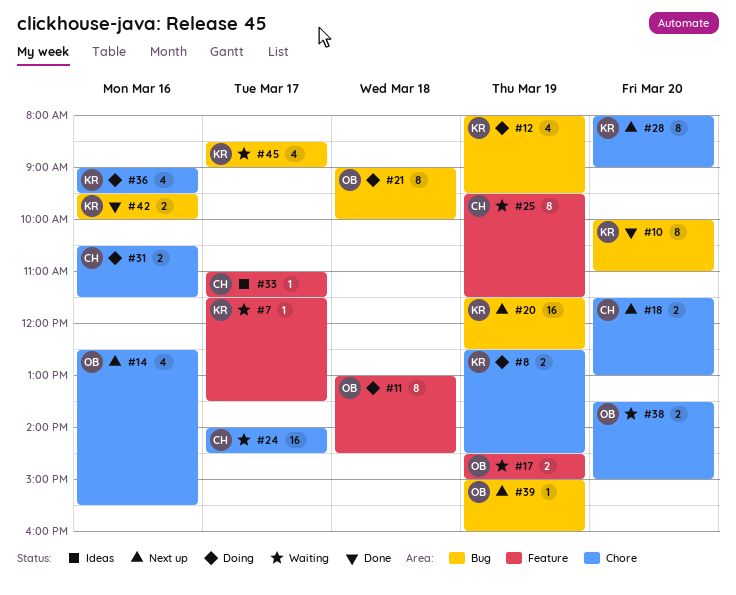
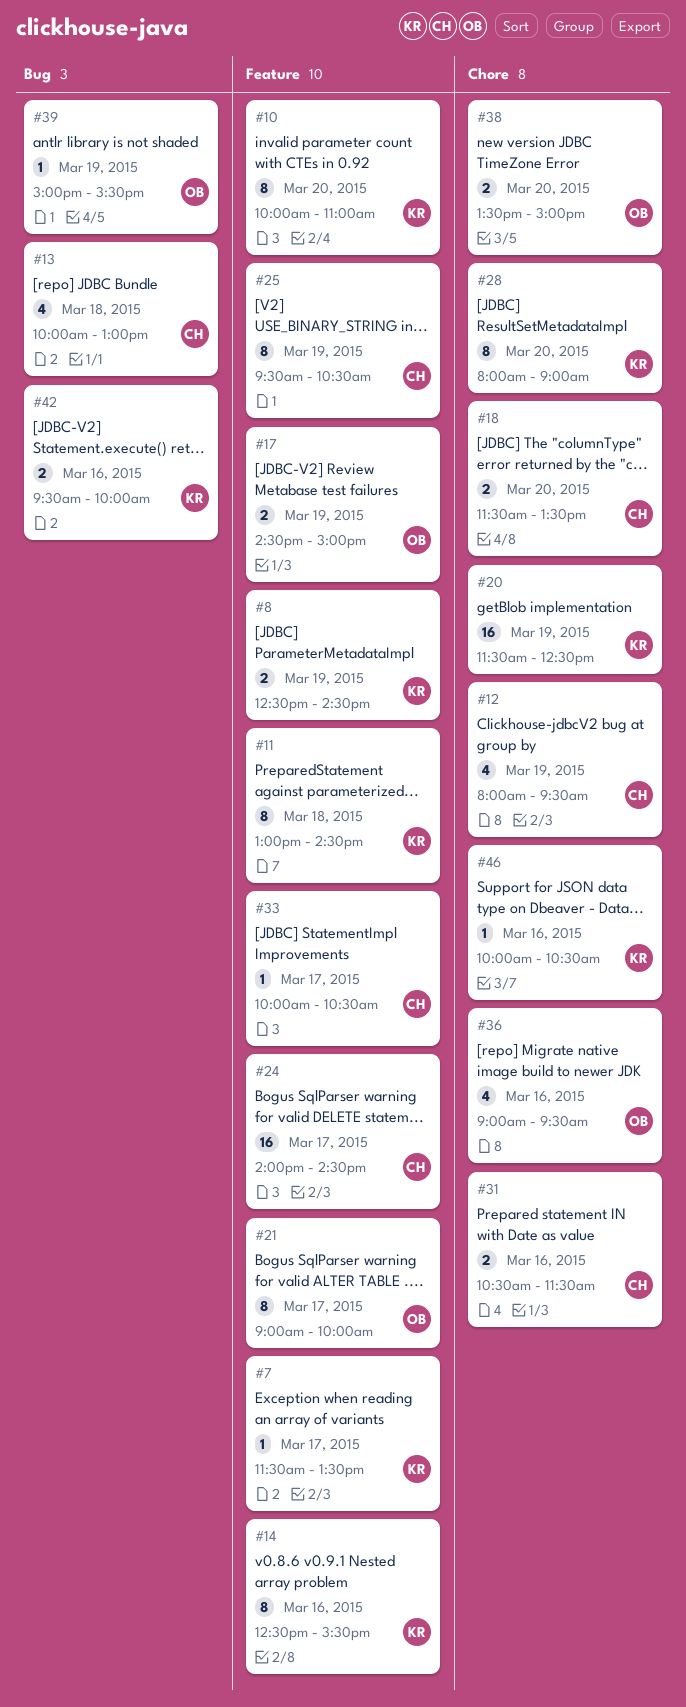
#8, label: Chore -> Feature
#10, label: Bug -> Feature
#11, owner: OB -> KR
#12, owner: KR -> CH
#12, label: Bug -> Chore
#13: none -> present
#14, owner: OB -> KR
#14, label: Chore -> Feature
#14, estimate: 4 -> 8
#18, ends: 13:00 -> 13:30
#20, label: Bug -> Chore
#21, label: Bug -> Feature
#21, day: Mar 18 -> Mar 17
#24, label: Chore -> Feature
#25, ends: 11:30 -> 10:30
#33, begins: 11:00 -> 10:00
#33, ends: 11:30 -> 10:30
#36, owner: KR -> OB
#39, ends: 16:00 -> 15:30
#45: present -> none
#46: none -> present

